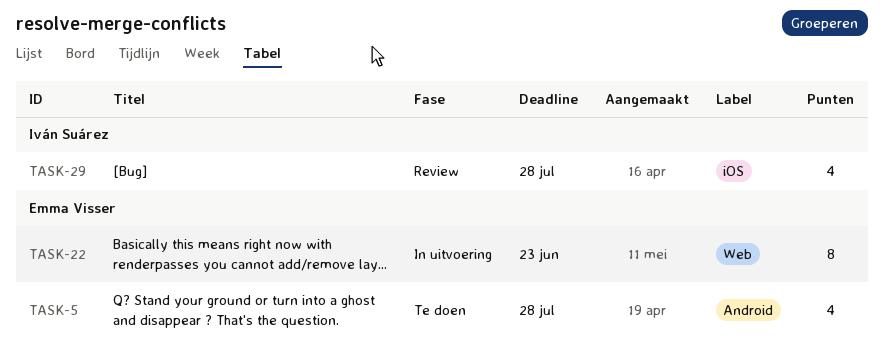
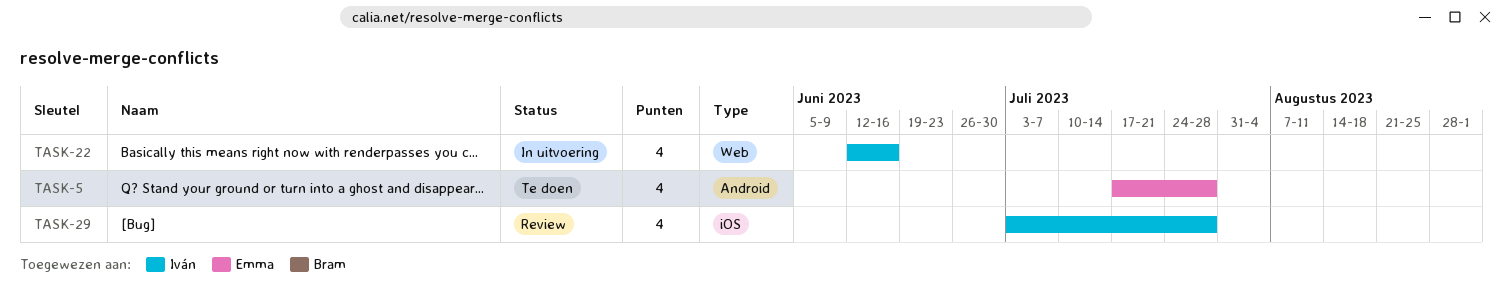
TASK-22, owner: Emma Visser -> Iván Suárez
TASK-22, estimate: 8 -> 4
TASK-22, due: Jun 23 -> Jun 16

